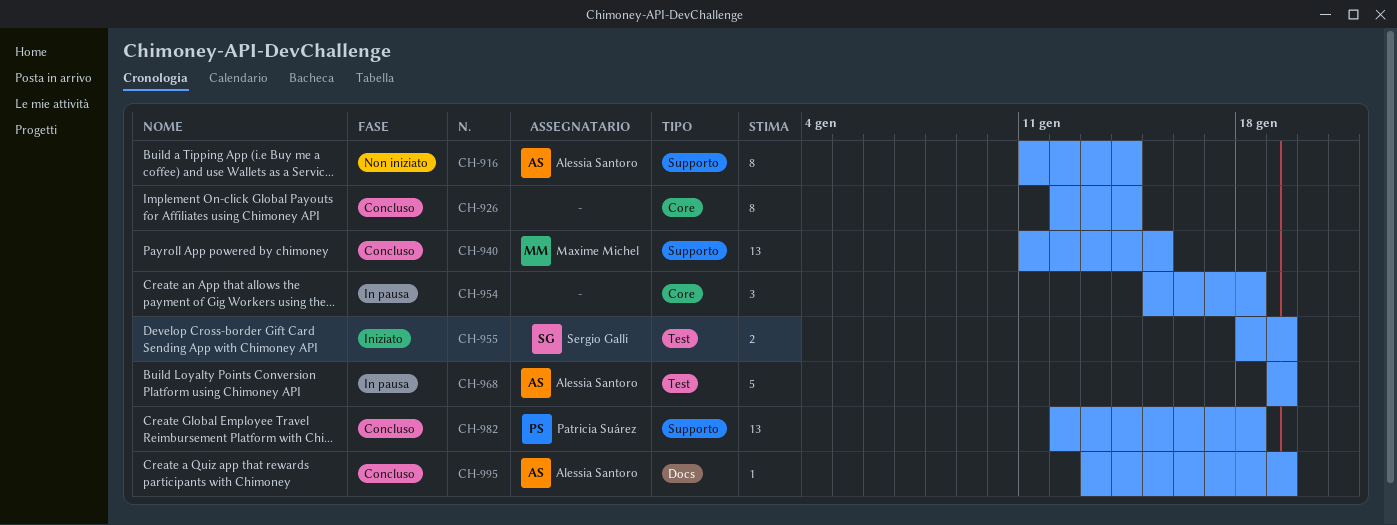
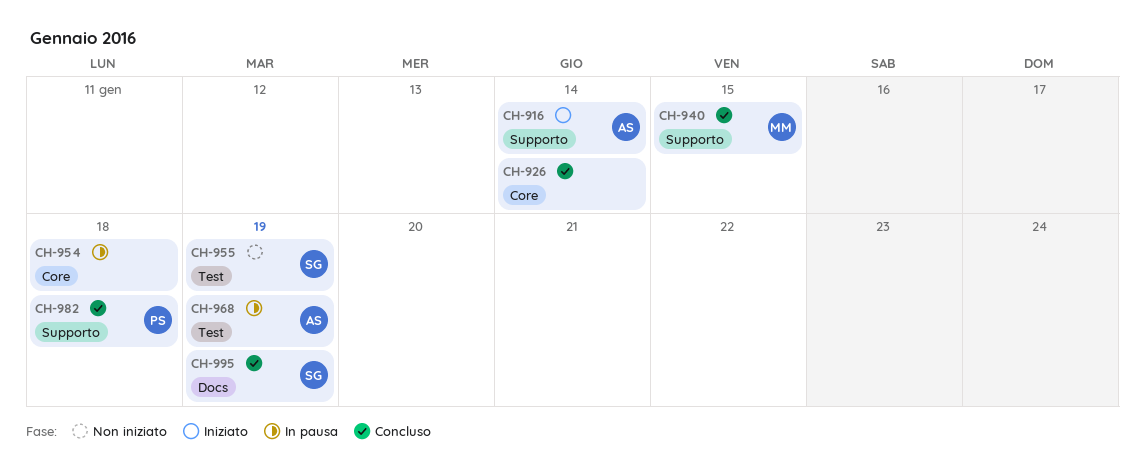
CH-916, status: Non iniziato -> Iniziato
CH-955, status: Iniziato -> Non iniziato
CH-995, owner: Alessia Santoro -> Sergio Galli

